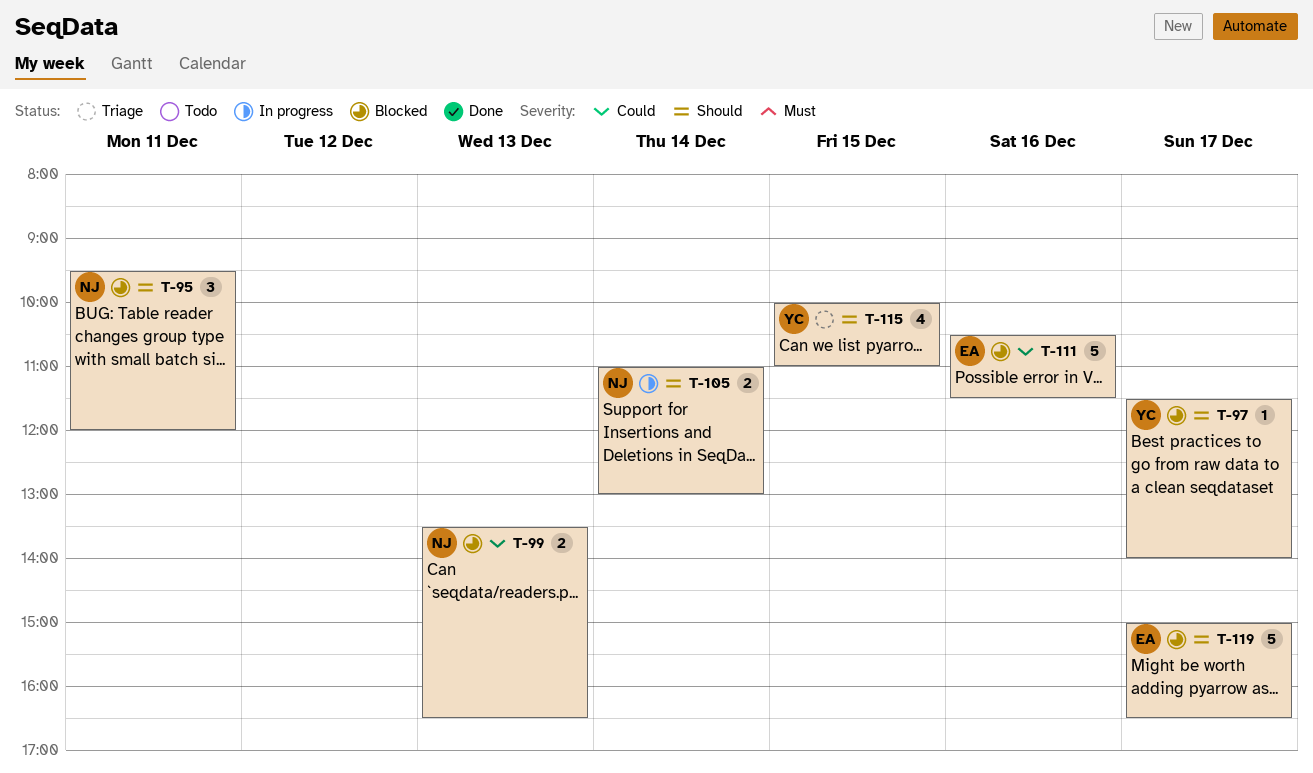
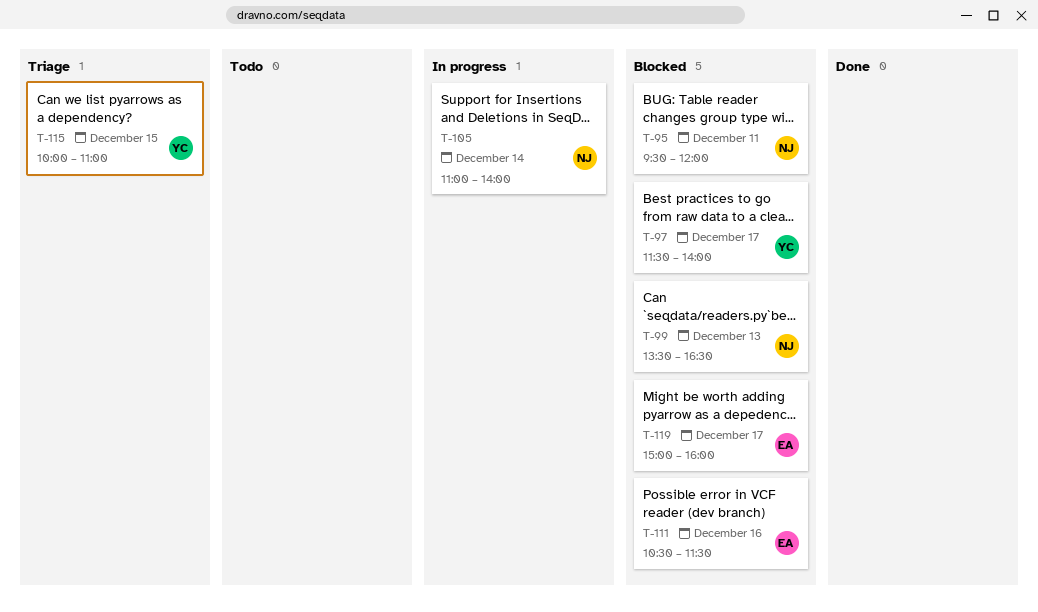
T-105, ends: 13:00 -> 14:00
T-119, ends: 16:30 -> 16:00

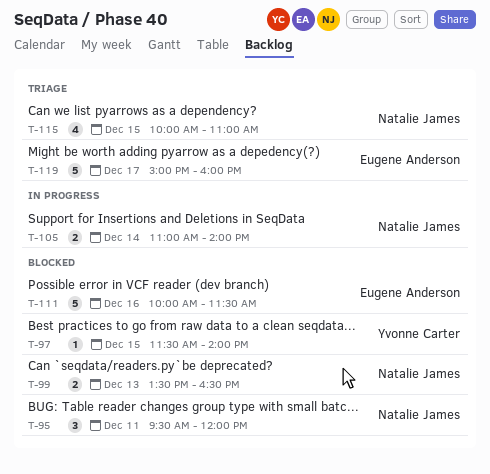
T-97, day: Dec 17 -> Dec 15
T-111, begins: 10:30 -> 10:00
T-115, owner: Yvonne Carter -> Natalie James
T-119, status: Blocked -> Triage

